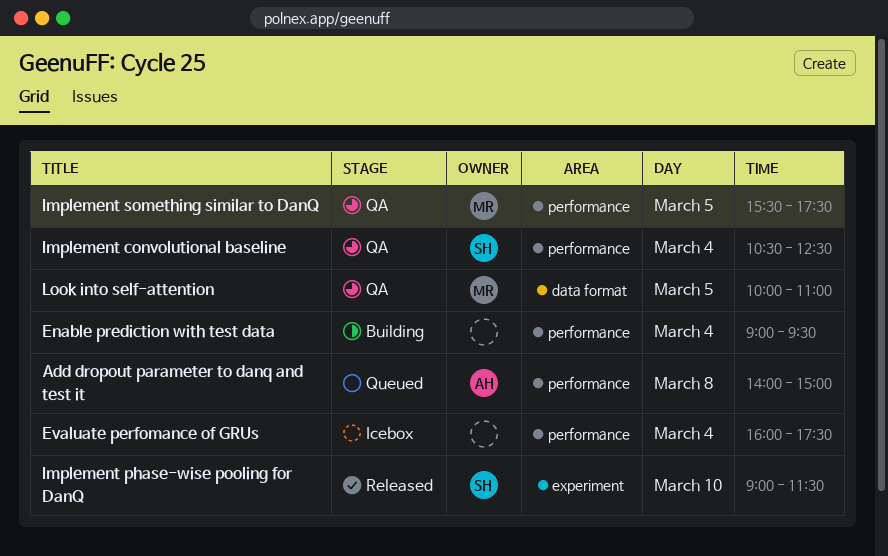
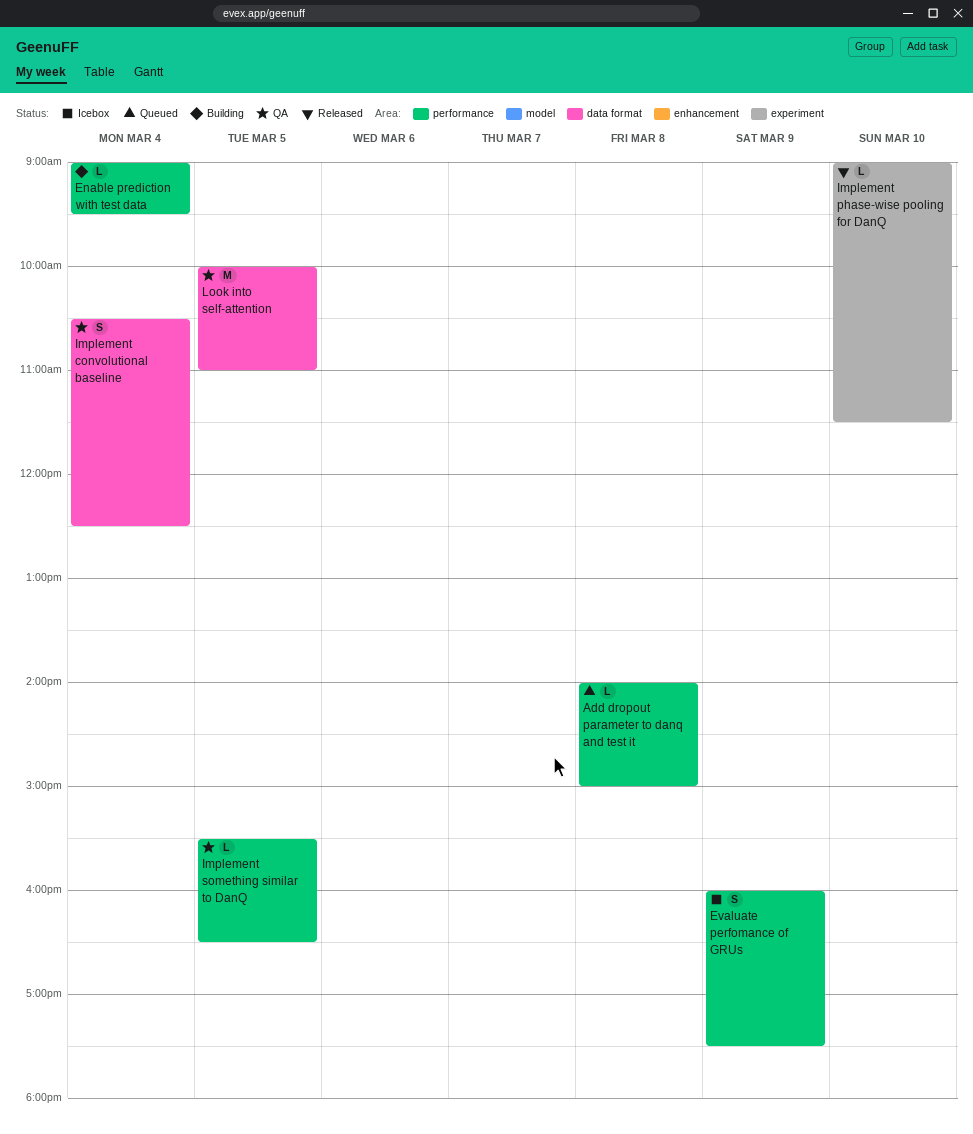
Evaluate perfomance of GRUs, day: Mar 4 -> Mar 9
Implement convolutional baseline, label: performance -> data format
Implement something similar to DanQ, ends: 17:30 -> 16:30

